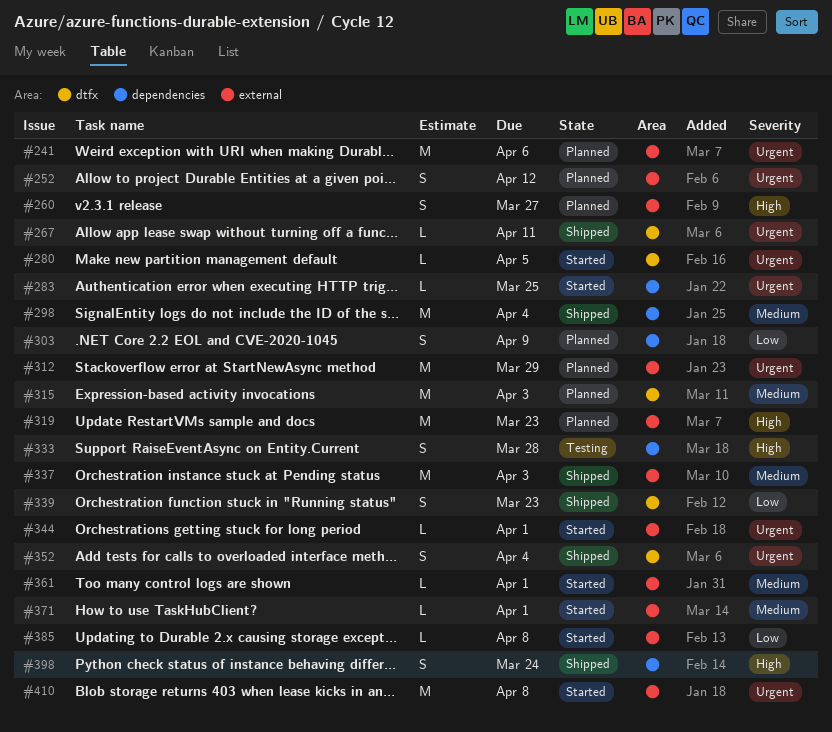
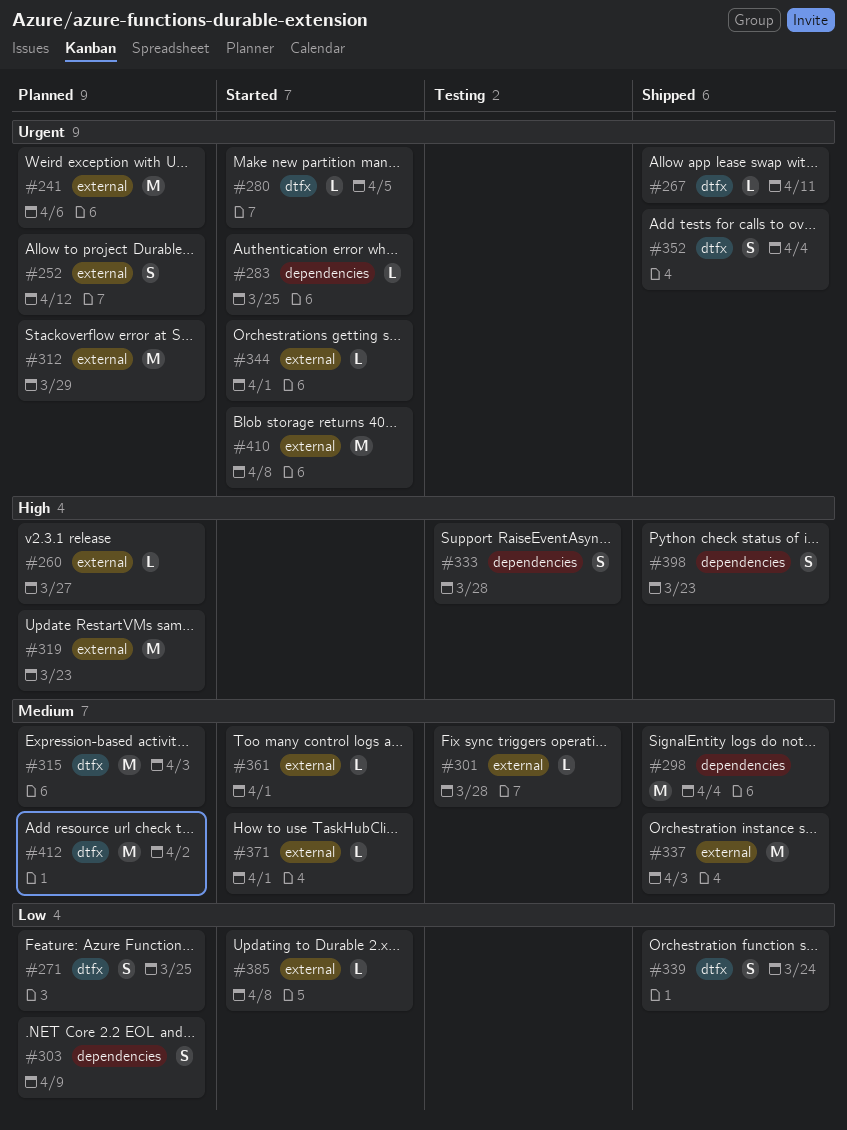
#260, estimate: S -> L
#271: none -> present
#301: none -> present
#339, due: Mar 23 -> Mar 24
#398, due: Mar 24 -> Mar 23
#412: none -> present

